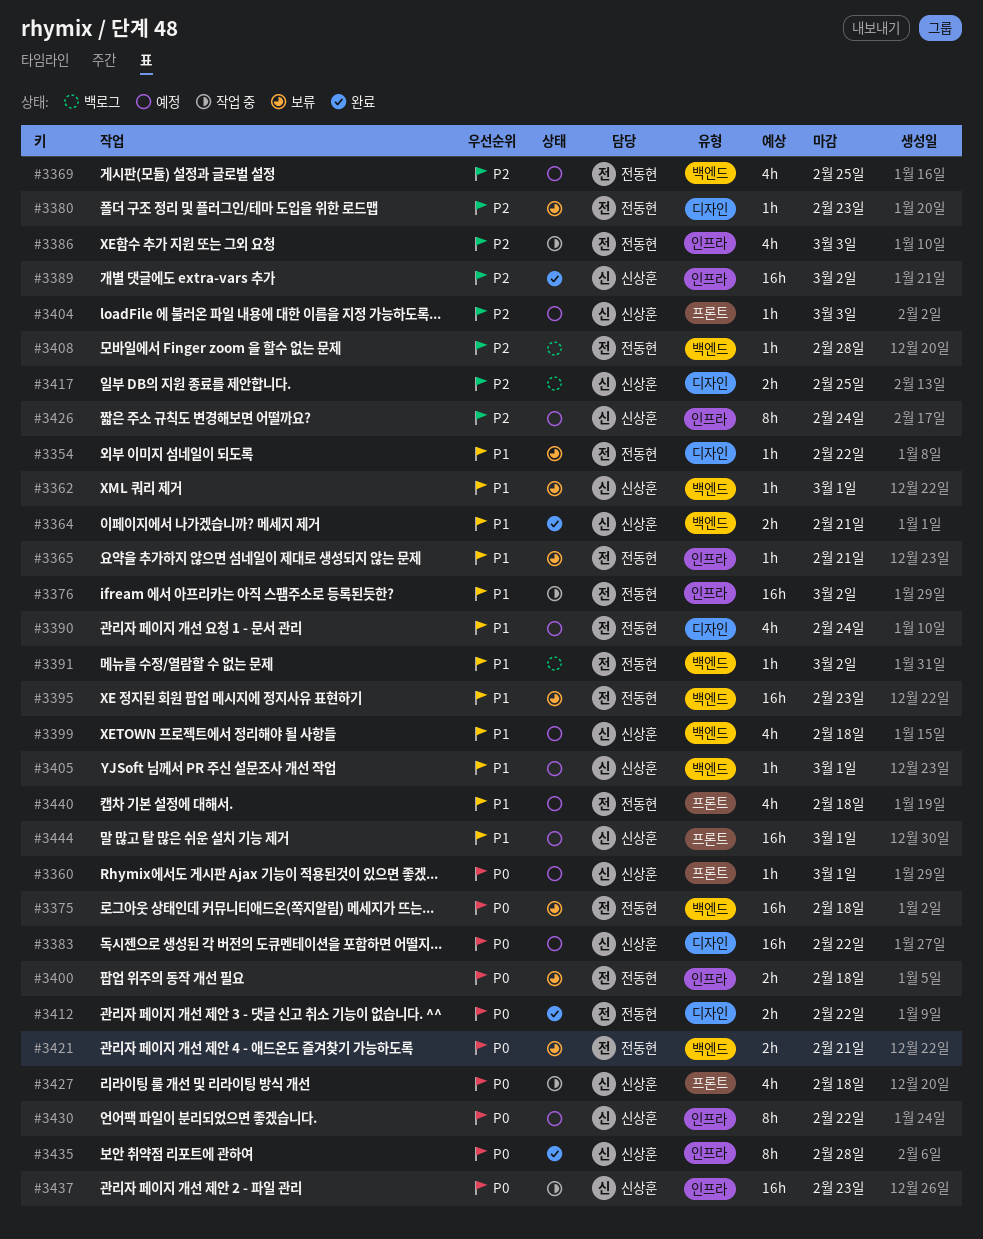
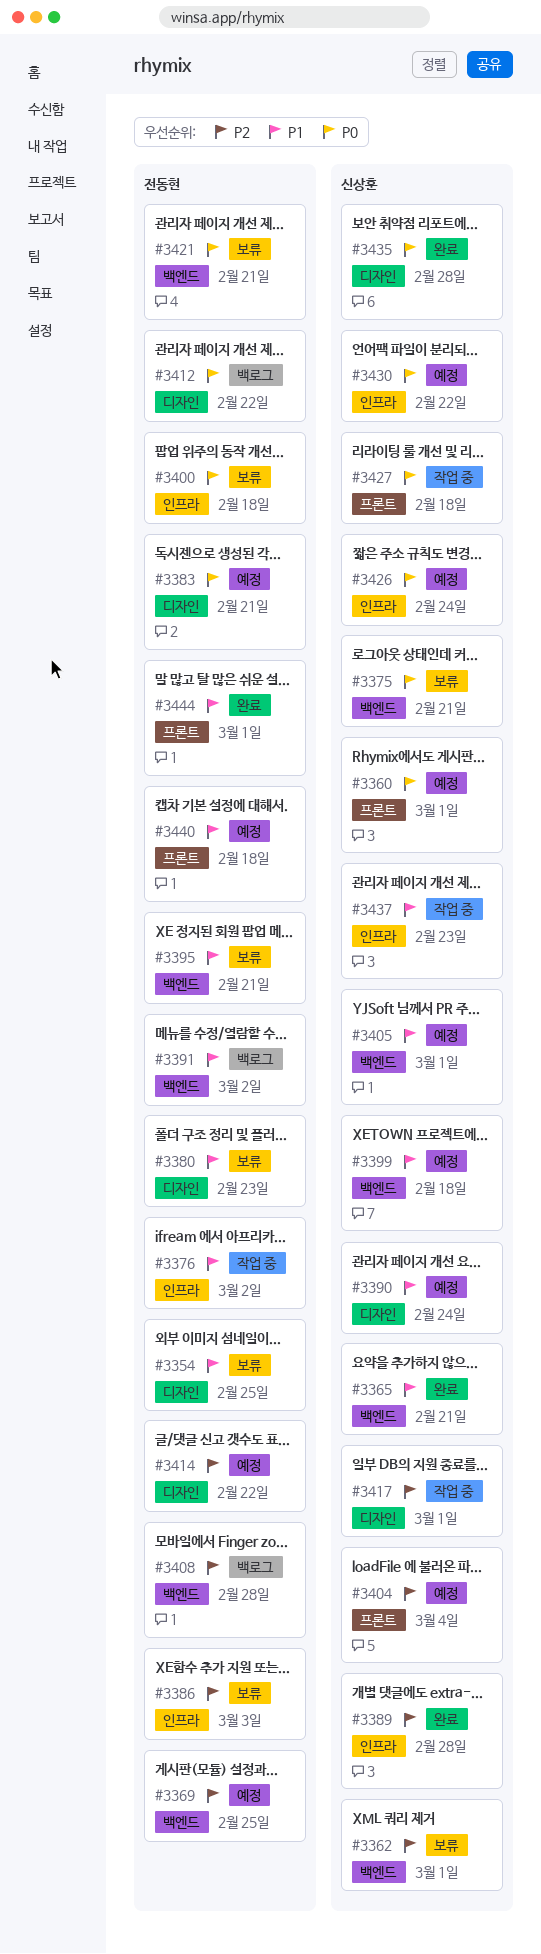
#3354, due: Feb 22 -> Feb 25
#3362, priority: P1 -> P2
#3364: present -> none
#3365, status: 보류 -> 완료
#3365, owner: 전동현 -> 신상훈
#3365, label: 인프라 -> 백엔드
#3375, owner: 전동현 -> 신상훈
#3375, due: Feb 18 -> Feb 21
#3380, priority: P2 -> P1
#3383, owner: 신상훈 -> 전동현
#3383, due: Feb 22 -> Feb 21
#3386, status: 작업 중 -> 보류
#3389, due: Mar 2 -> Feb 28
#3390, owner: 전동현 -> 신상훈
#3395, due: Feb 23 -> Feb 21
#3404, due: Mar 3 -> Mar 4
#3412, status: 완료 -> 백로그
#3414: none -> present
#3417, status: 백로그 -> 작업 중
#3417, due: Feb 25 -> Mar 1
#3426, priority: P2 -> P0
#3435, label: 인프라 -> 디자인
#3437, priority: P0 -> P1
#3444, status: 예정 -> 완료
#3444, owner: 신상훈 -> 전동현

